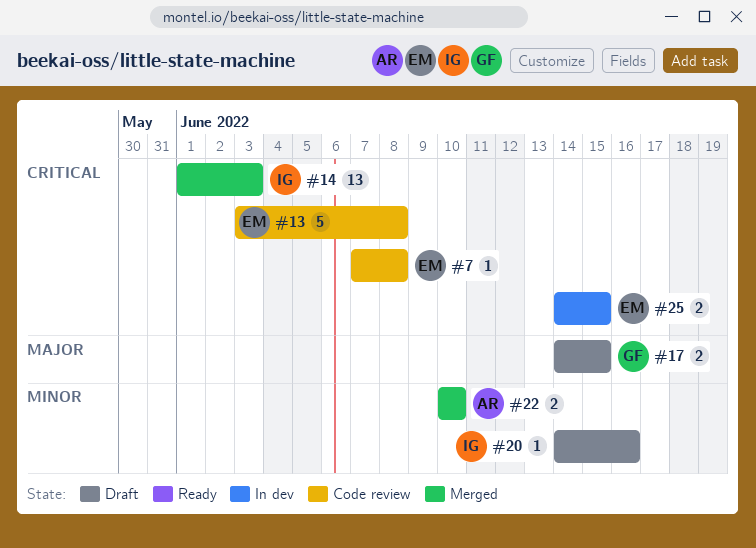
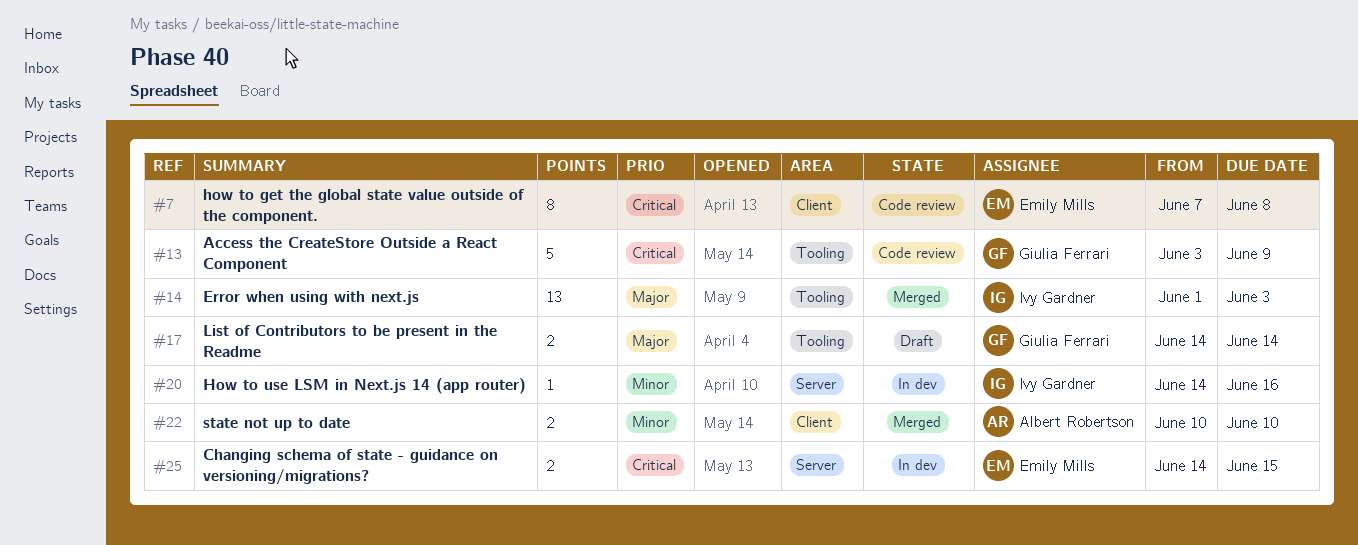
#7, estimate: 1 -> 8
#13, owner: Emily Mills -> Giulia Ferrari
#13, due: Jun 8 -> Jun 9
#14, priority: Critical -> Major
#17, due: Jun 15 -> Jun 14
#20, status: Draft -> In dev

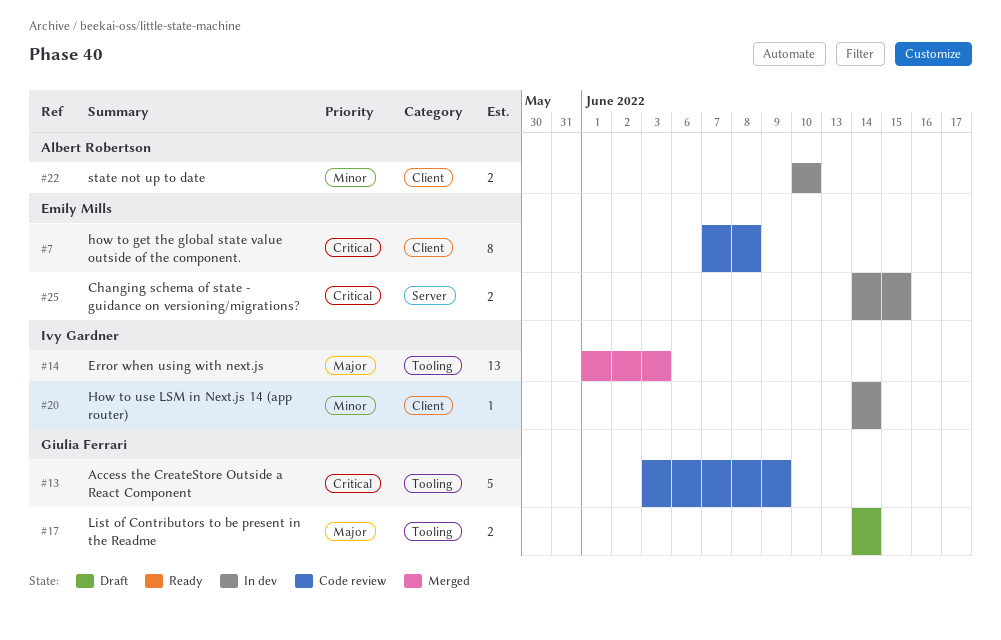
#20, label: Server -> Client
#20, due: Jun 16 -> Jun 14
#22, status: Merged -> In dev

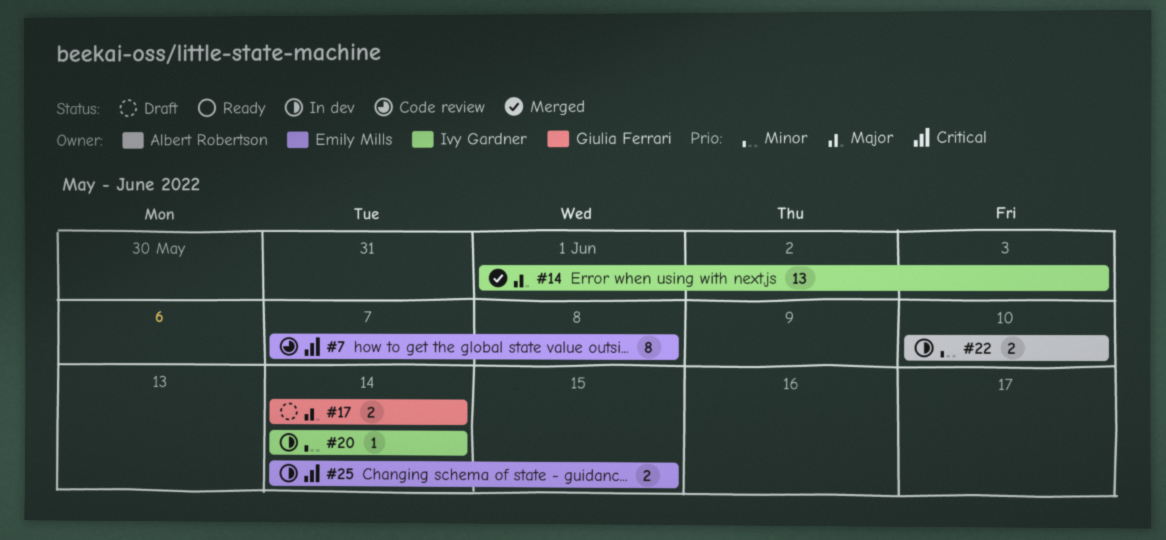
#13: present -> none

